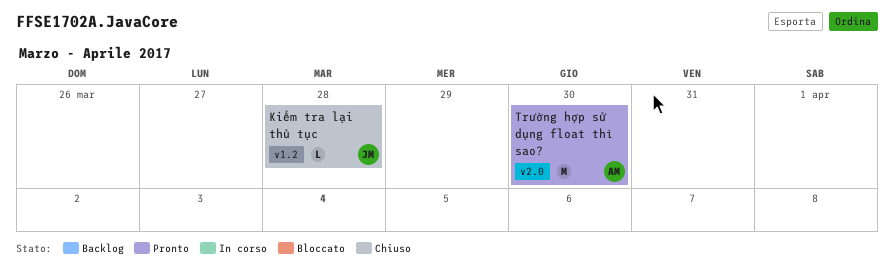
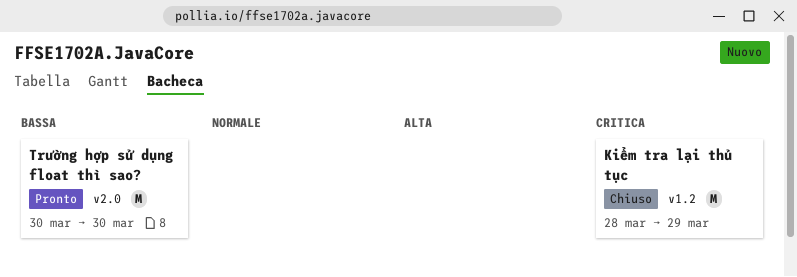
Kiểm tra lại thủ tục, estimate: L -> M
Kiểm tra lại thủ tục, due: Mar 28 -> Mar 29

